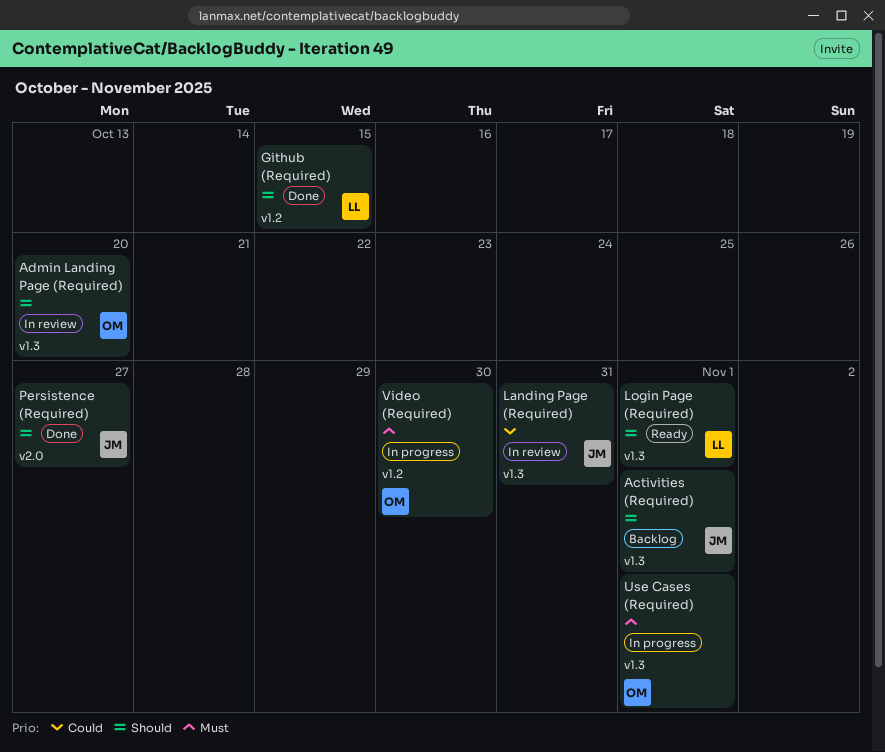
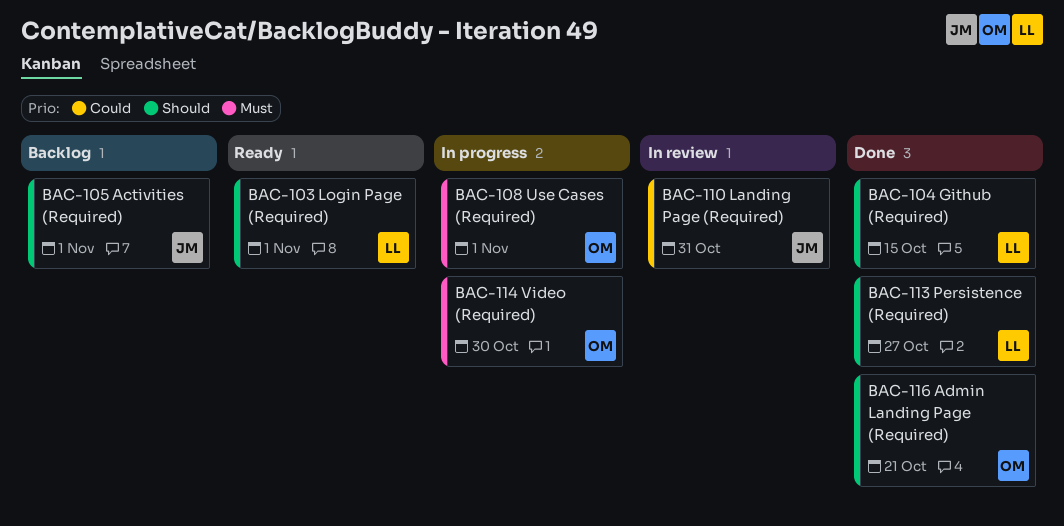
Admin Landing Page (Required), status: In review -> Done
Admin Landing Page (Required), due: Oct 20 -> Oct 21
Persistence (Required), owner: JM -> LL

